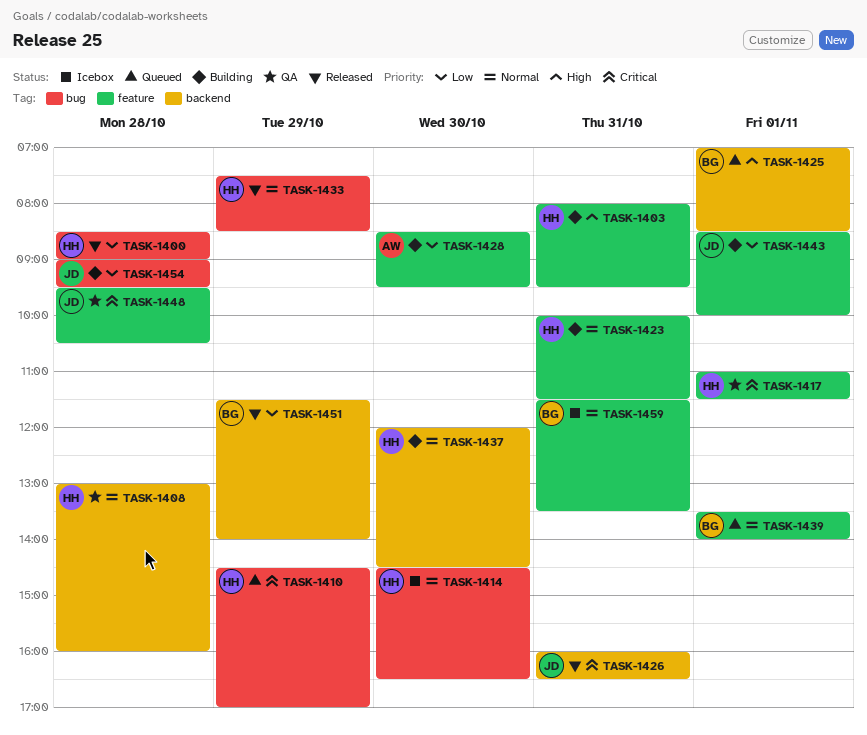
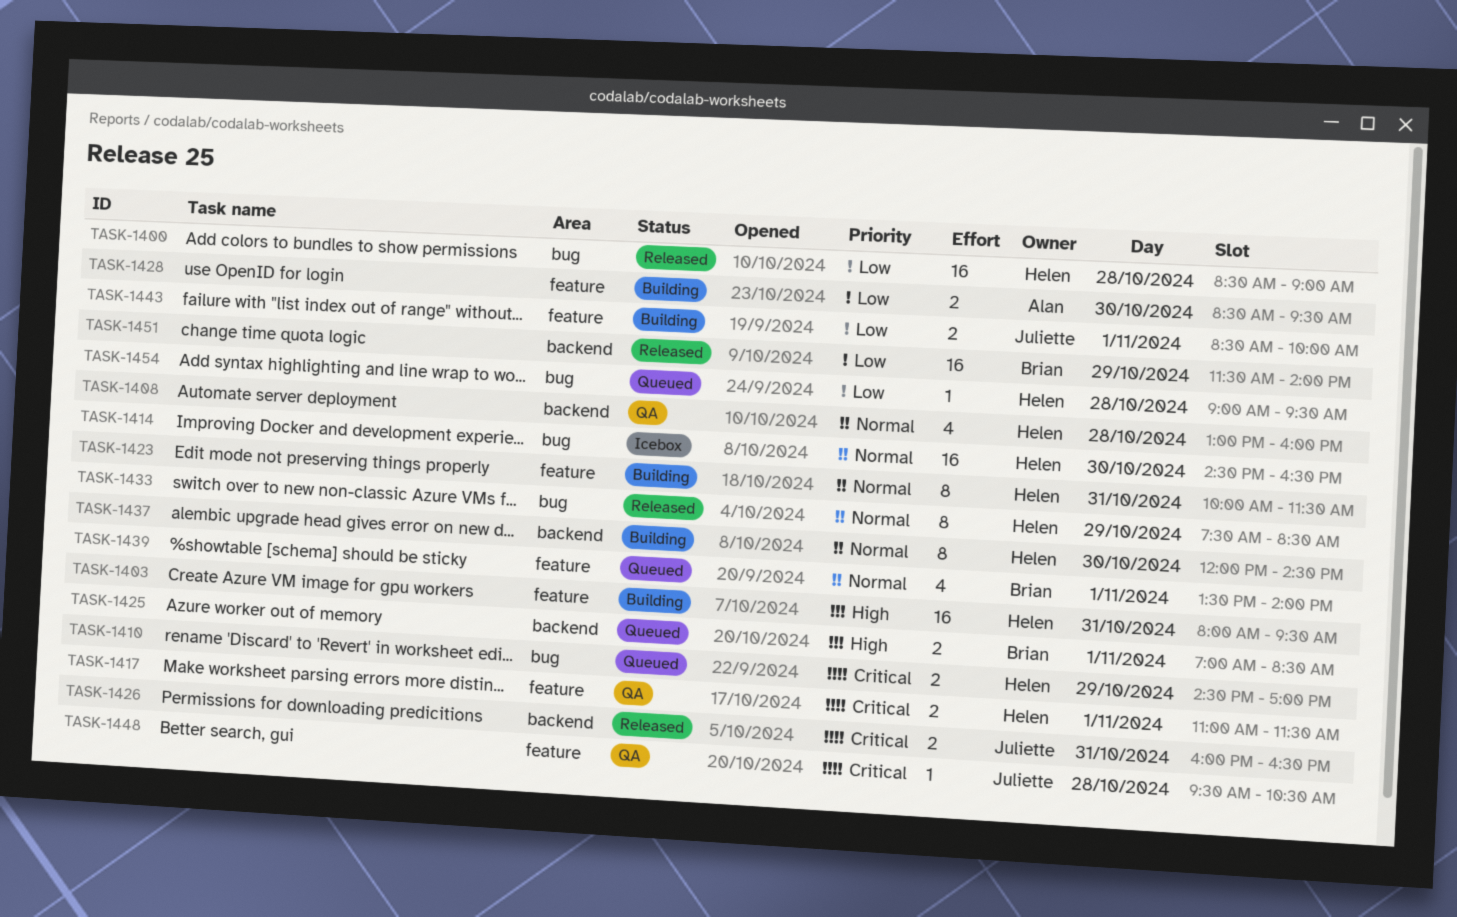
TASK-1454, status: Building -> Queued
TASK-1454, owner: Juliette -> Helen
TASK-1459: present -> none

